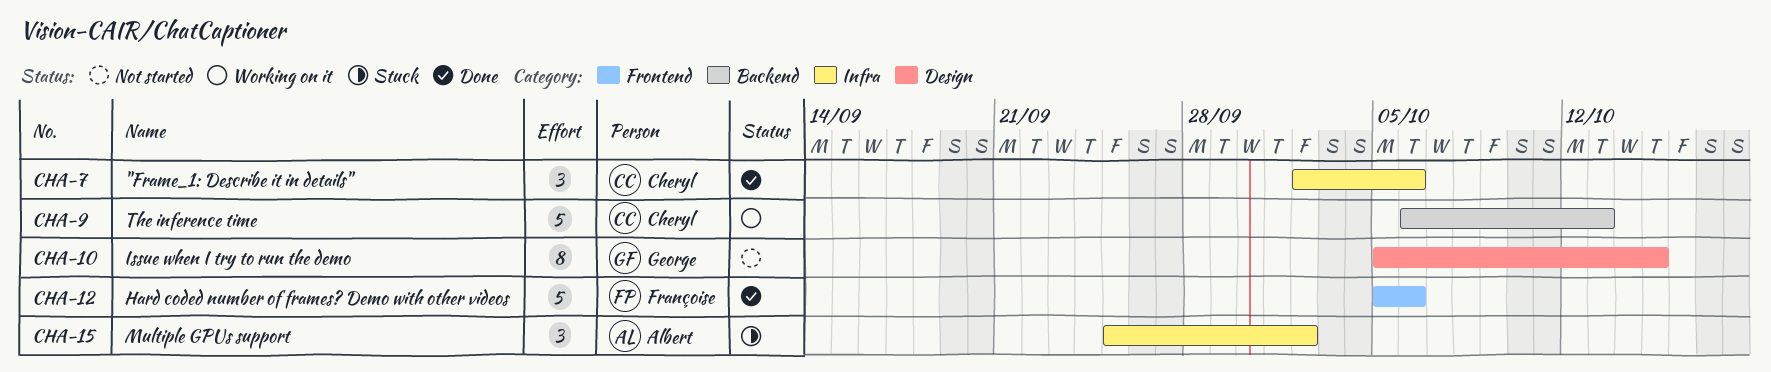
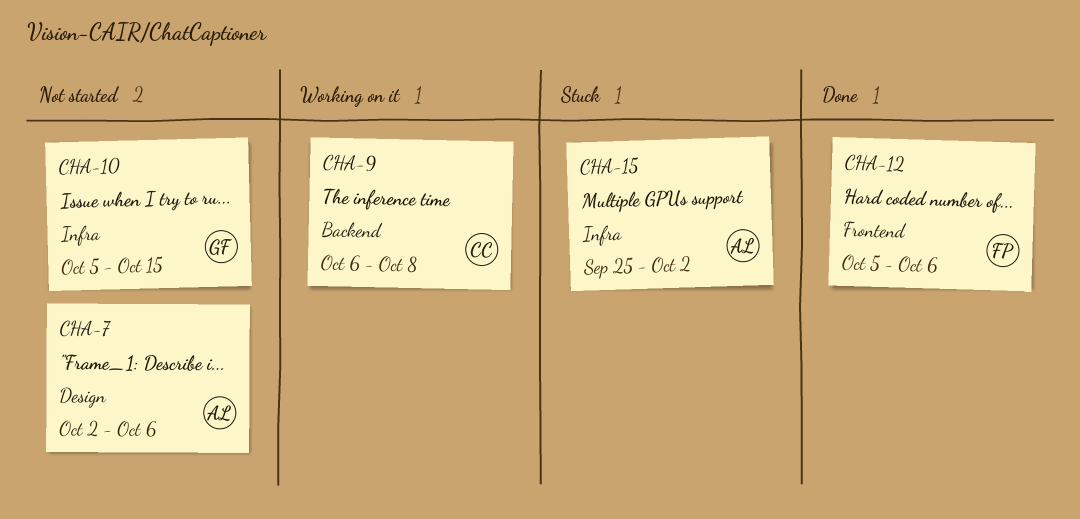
CHA-7, status: Done -> Not started
CHA-7, owner: Cheryl -> Albert
CHA-7, label: Infra -> Design
CHA-9, due: Oct 13 -> Oct 8
CHA-10, label: Design -> Infra

